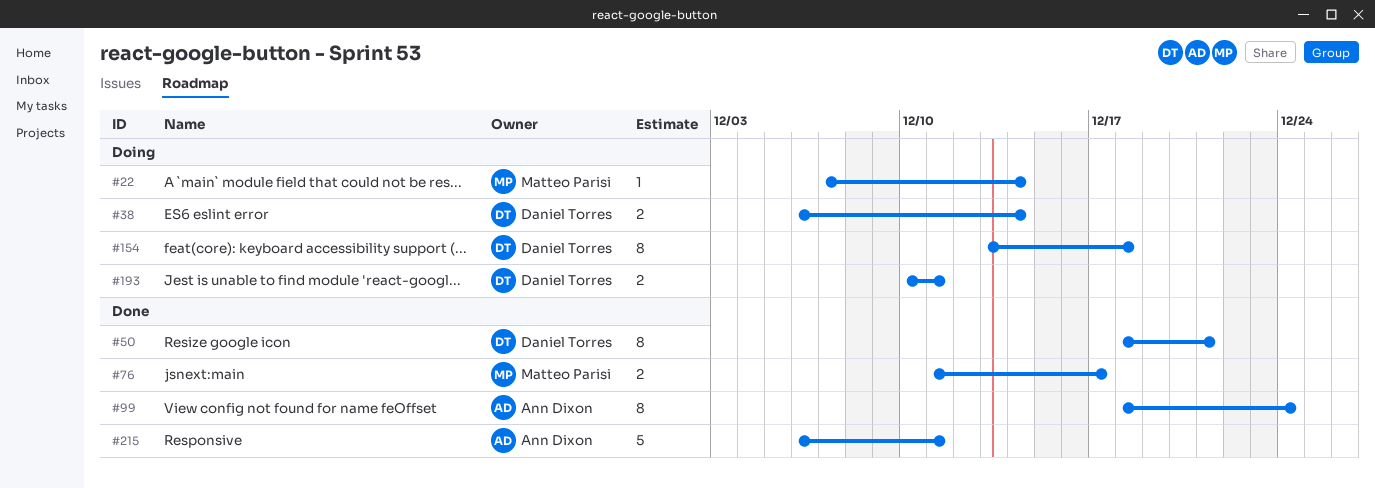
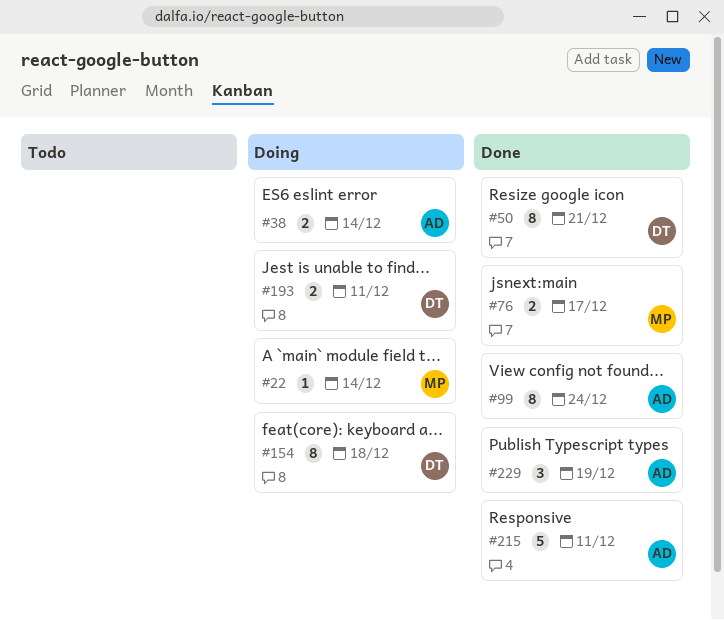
#38, owner: Daniel Torres -> Ann Dixon
#229: none -> present

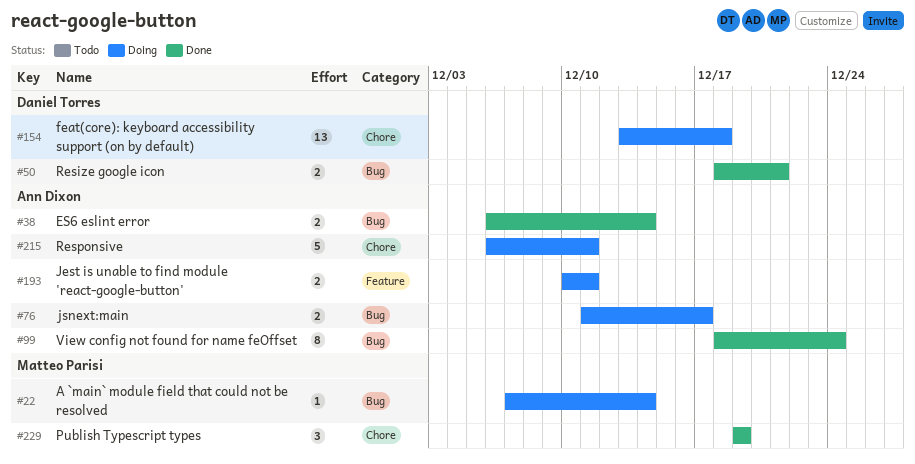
#38, status: Doing -> Done
#50, estimate: 8 -> 2
#76, status: Done -> Doing
#76, owner: Matteo Parisi -> Ann Dixon
#154, estimate: 8 -> 13
#193, owner: Daniel Torres -> Ann Dixon
#215, status: Done -> Doing
#229, owner: Ann Dixon -> Matteo Parisi

